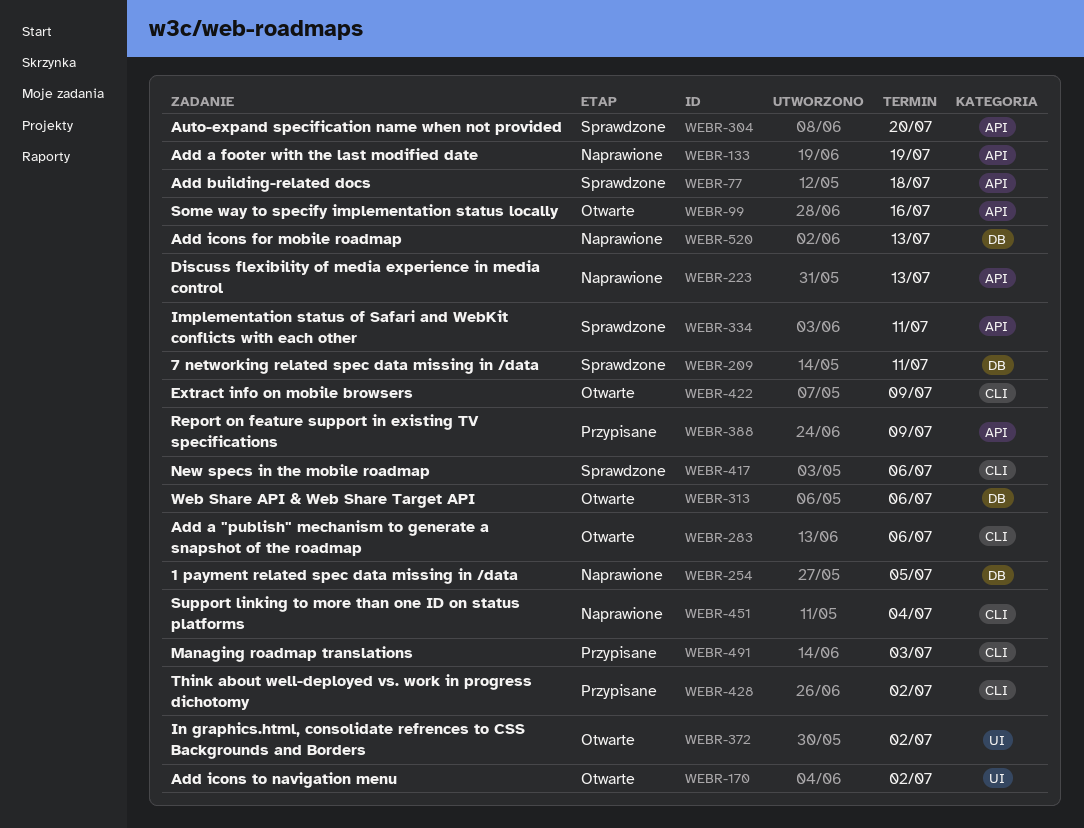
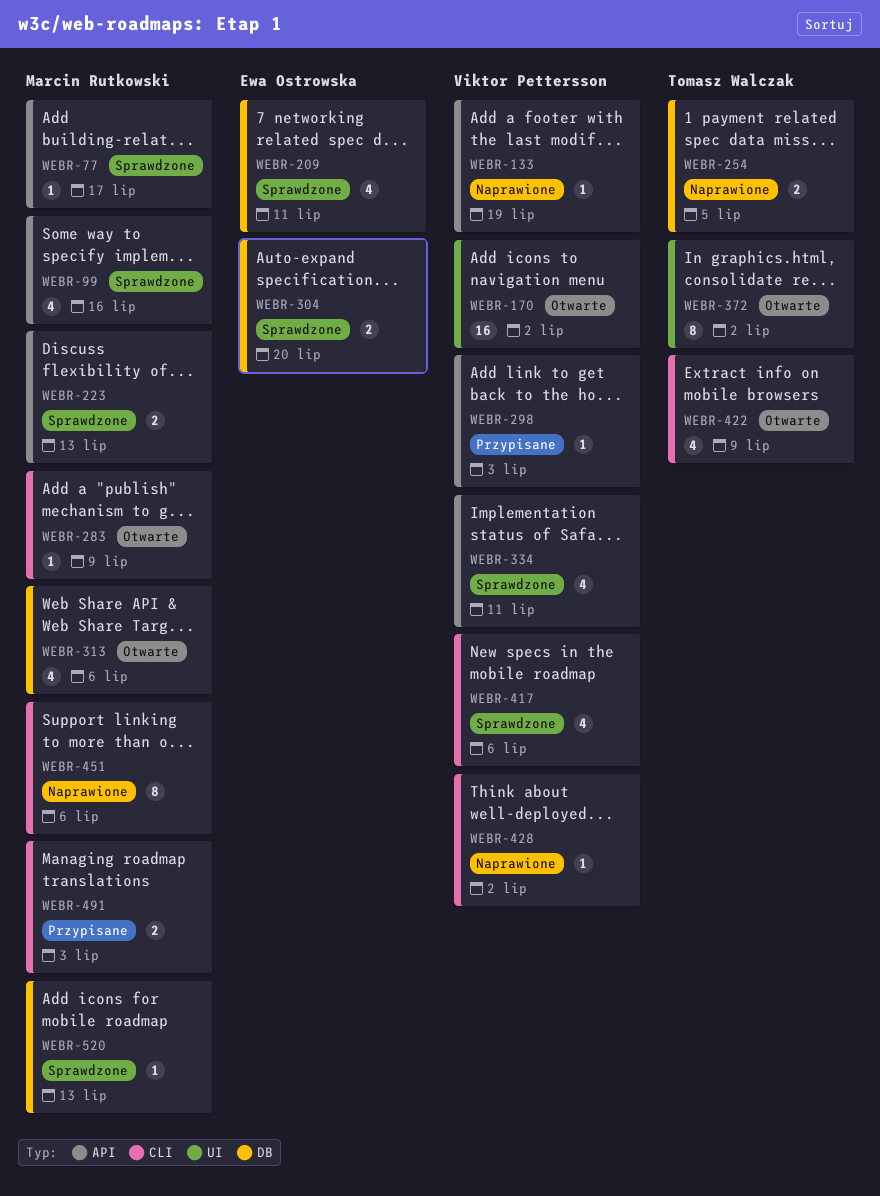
WEBR-77, due: Jul 18 -> Jul 17
WEBR-99, status: Otwarte -> Sprawdzone
WEBR-223, status: Naprawione -> Sprawdzone
WEBR-283, due: Jul 6 -> Jul 9
WEBR-298: none -> present
WEBR-304, label: API -> DB
WEBR-388: present -> none
WEBR-428, status: Przypisane -> Naprawione
WEBR-451, due: Jul 4 -> Jul 6
WEBR-520, status: Naprawione -> Sprawdzone

